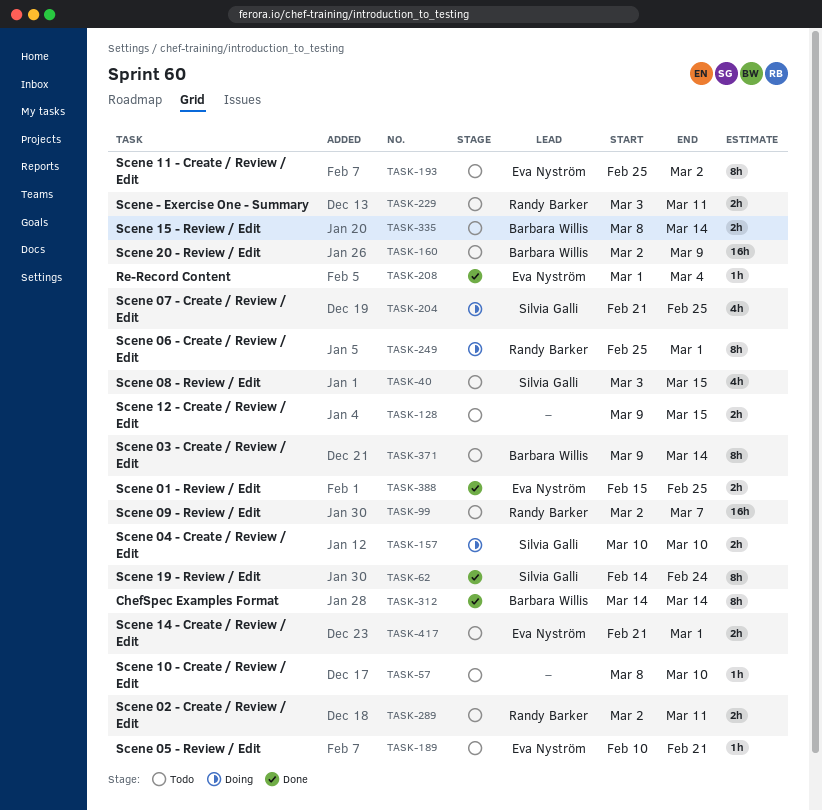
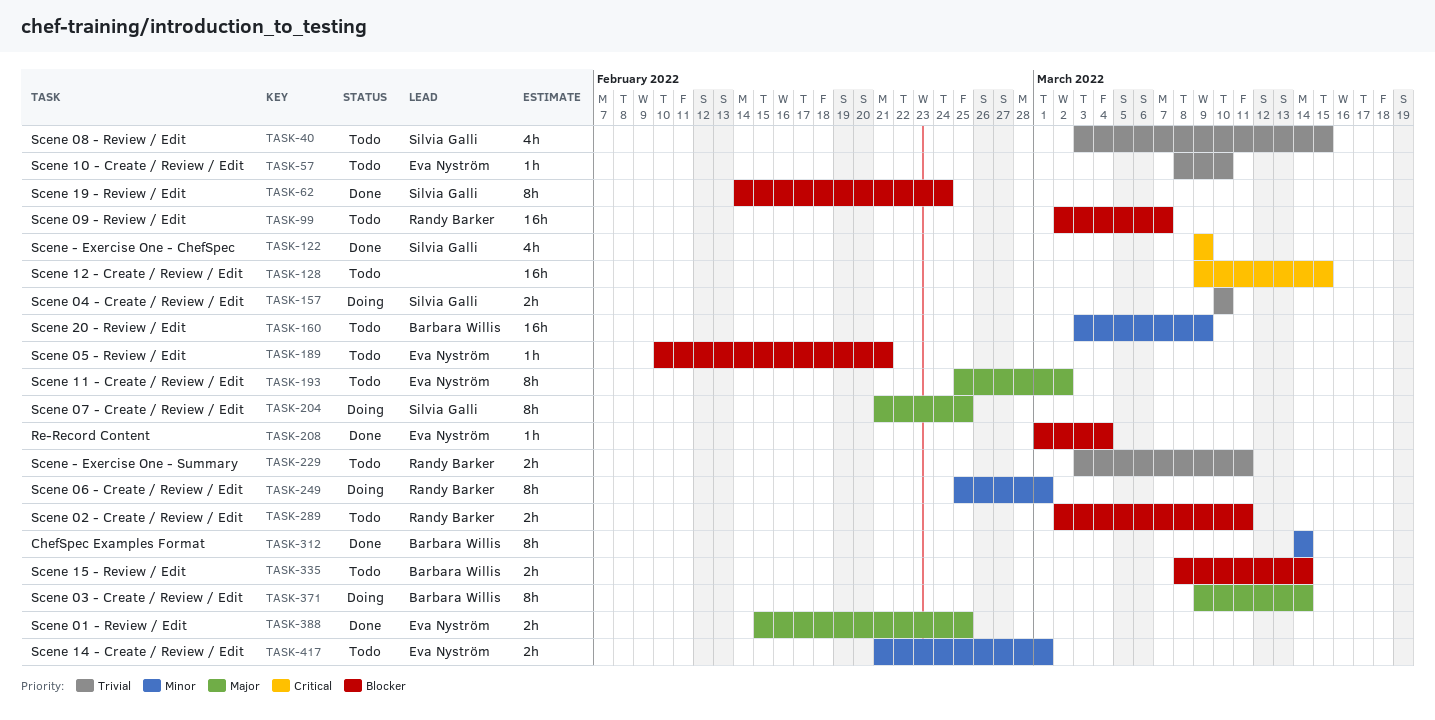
TASK-57, owner: none -> Eva Nyström
TASK-122: none -> present
TASK-128, estimate: 2h -> 16h
TASK-160, start: Mar 2 -> Mar 3
TASK-204, estimate: 4h -> 8h
TASK-371, status: Todo -> Doing

